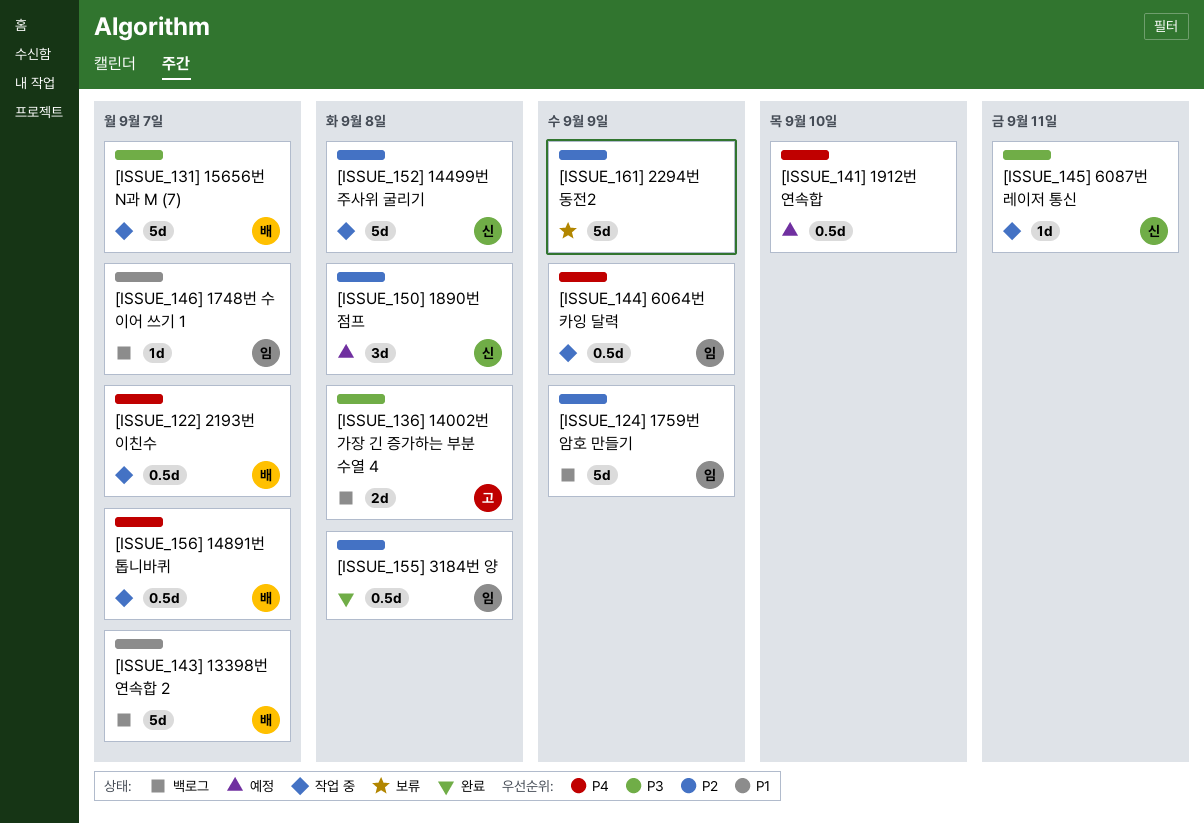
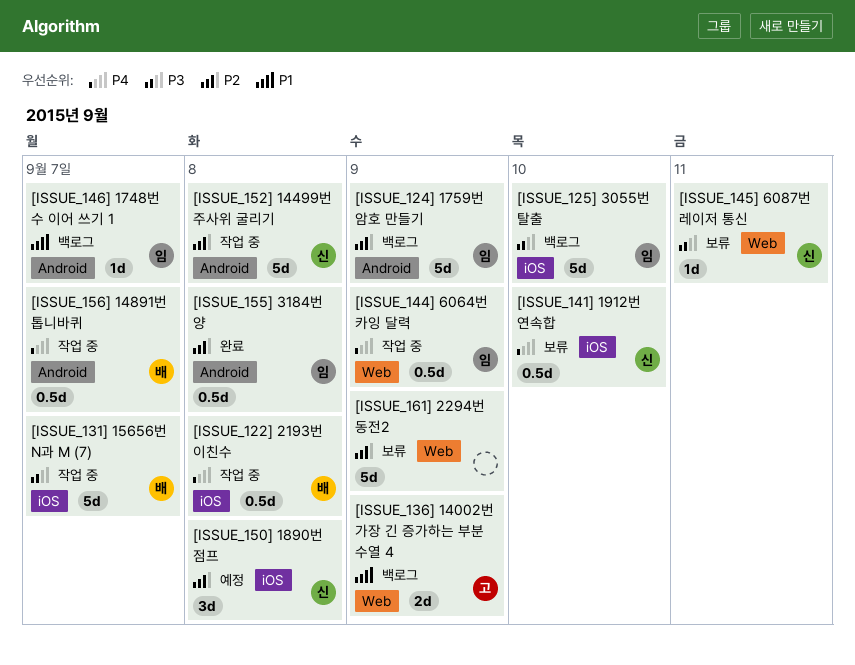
[ISSUE_122] 2193번 이친수, due: Sep 7 -> Sep 8
[ISSUE_125] 3055번 탈출: none -> present
[ISSUE_136] 14002번 가장 긴 증가하는 부분 수열 4, priority: P3 -> P1
[ISSUE_136] 14002번 가장 긴 증가하는 부분 수열 4, due: Sep 8 -> Sep 9
[ISSUE_141] 1912번 연속합, status: 예정 -> 보류
[ISSUE_141] 1912번 연속합, owner: none -> 신
[ISSUE_143] 13398번 연속합 2: present -> none
[ISSUE_145] 6087번 레이저 통신, status: 작업 중 -> 보류

